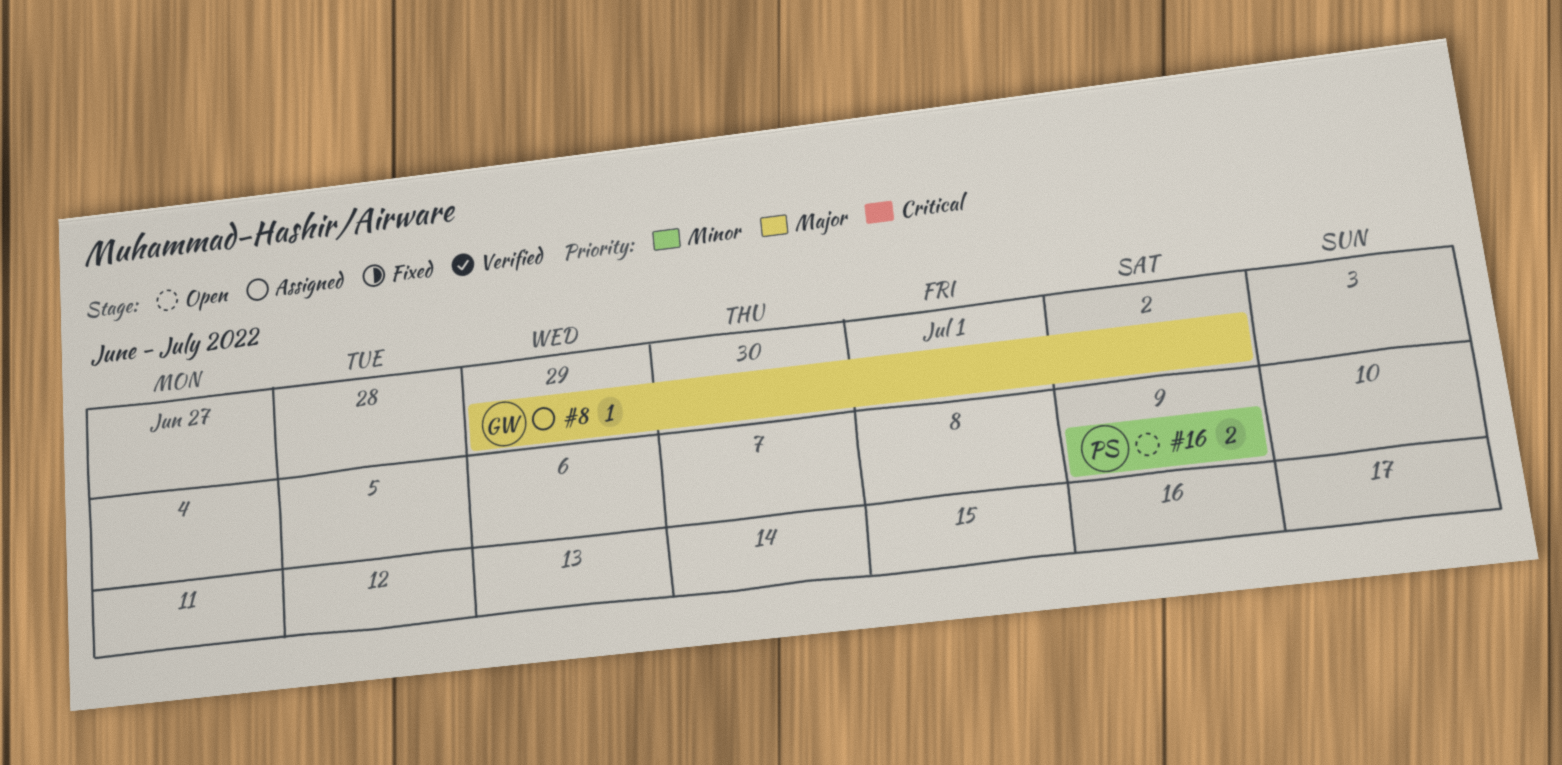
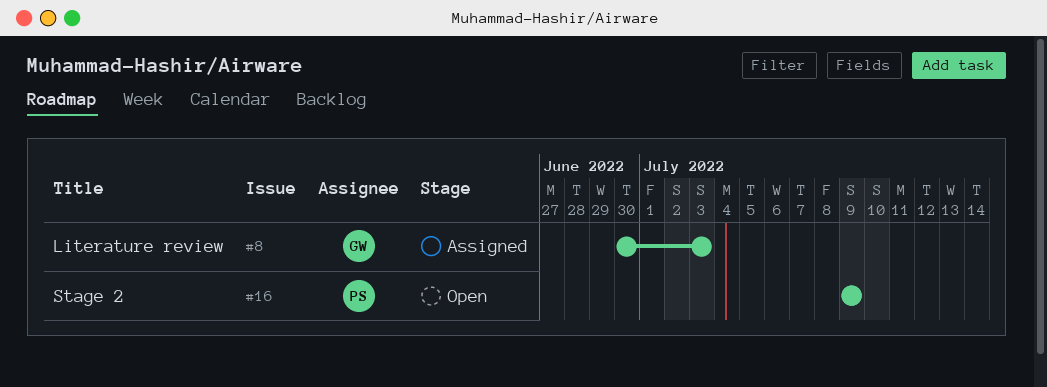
#8, start: Jun 29 -> Jun 30
#8, due: Jul 2 -> Jul 3

